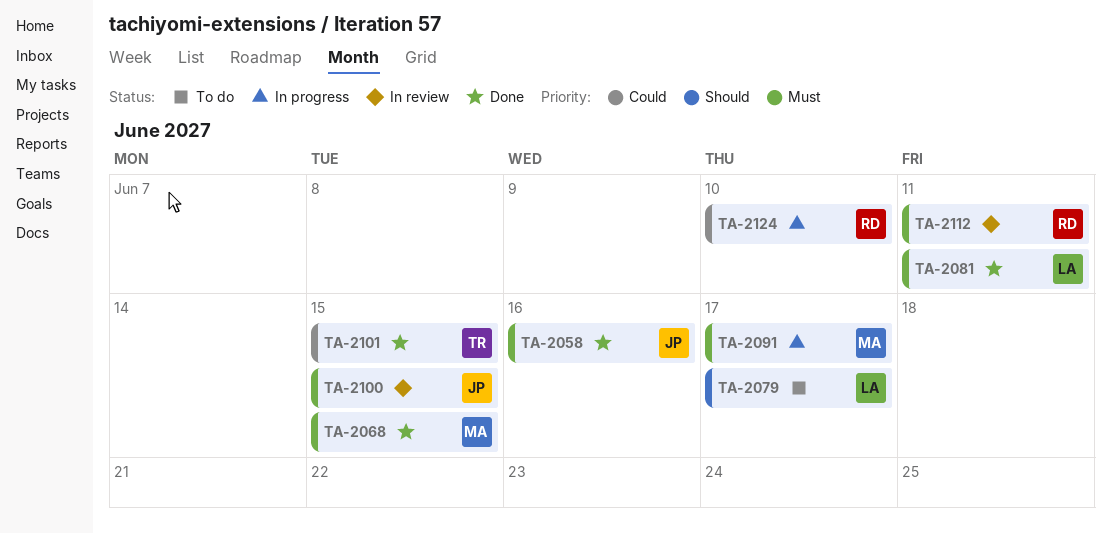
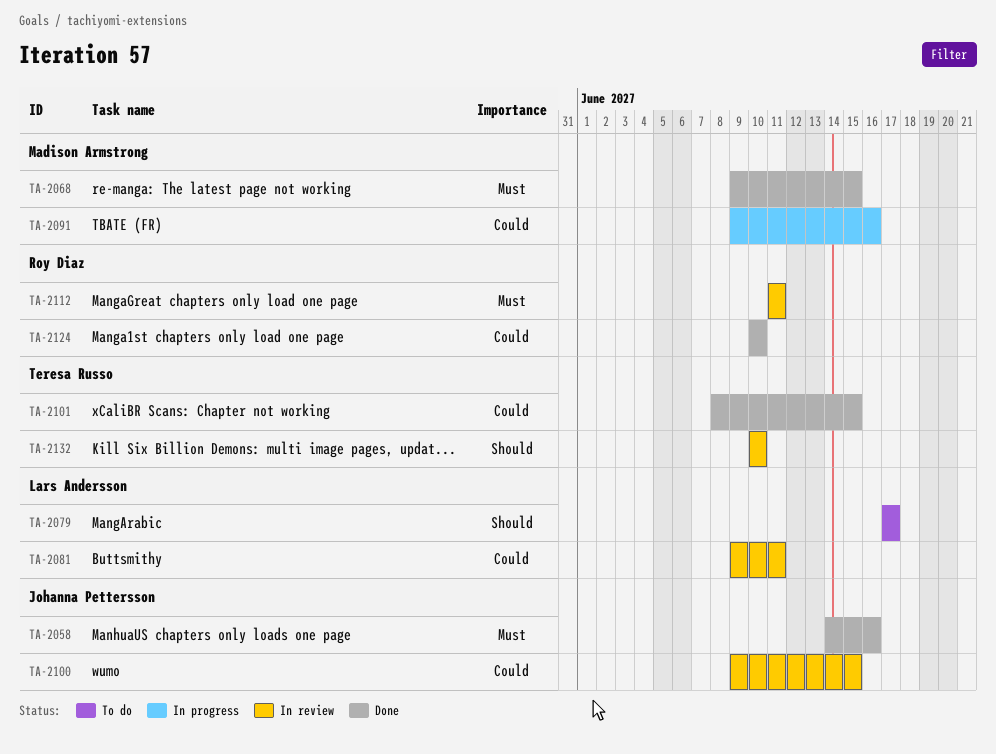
TA-2081, status: Done -> In review
TA-2081, priority: Must -> Could
TA-2091, priority: Must -> Could
TA-2091, due: Jun 17 -> Jun 16
TA-2100, priority: Must -> Could
TA-2124, status: In progress -> Done
TA-2132: none -> present

